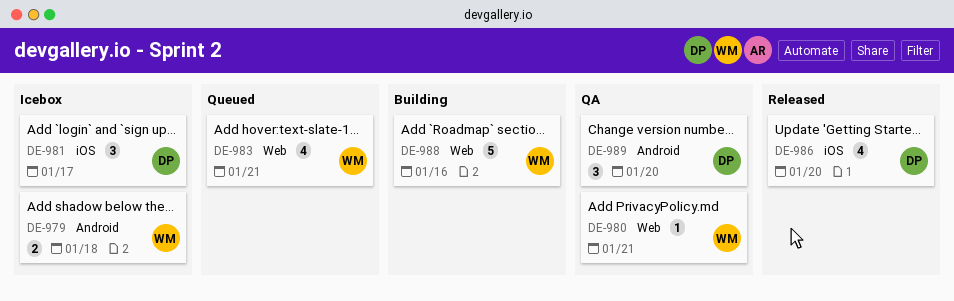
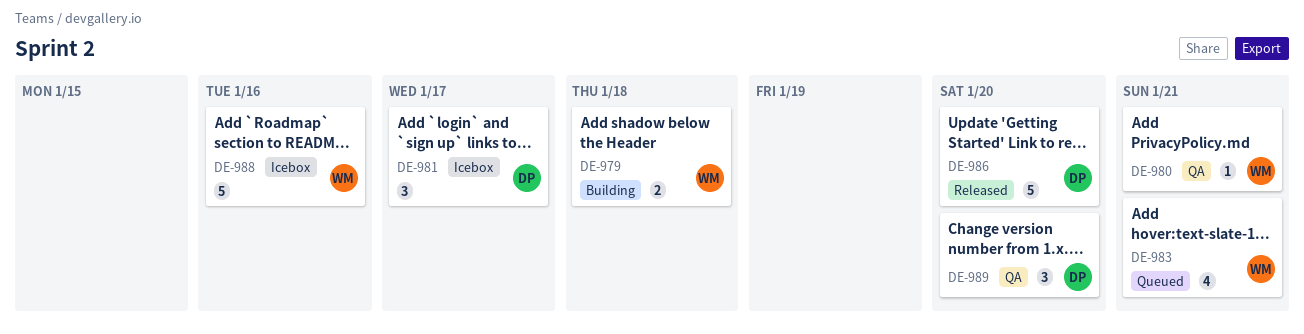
DE-979, status: Icebox -> Building
DE-986, estimate: 4 -> 5
DE-988, status: Building -> Icebox

